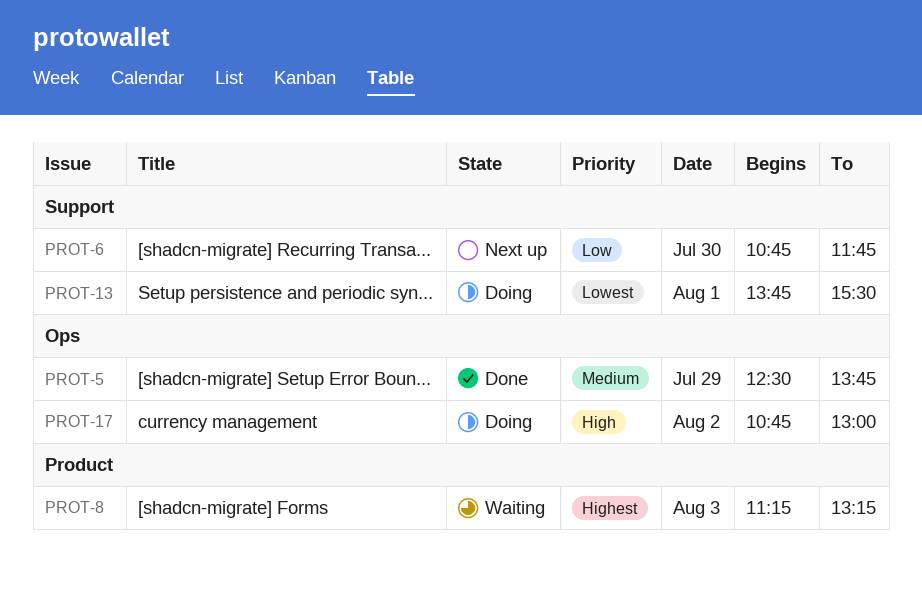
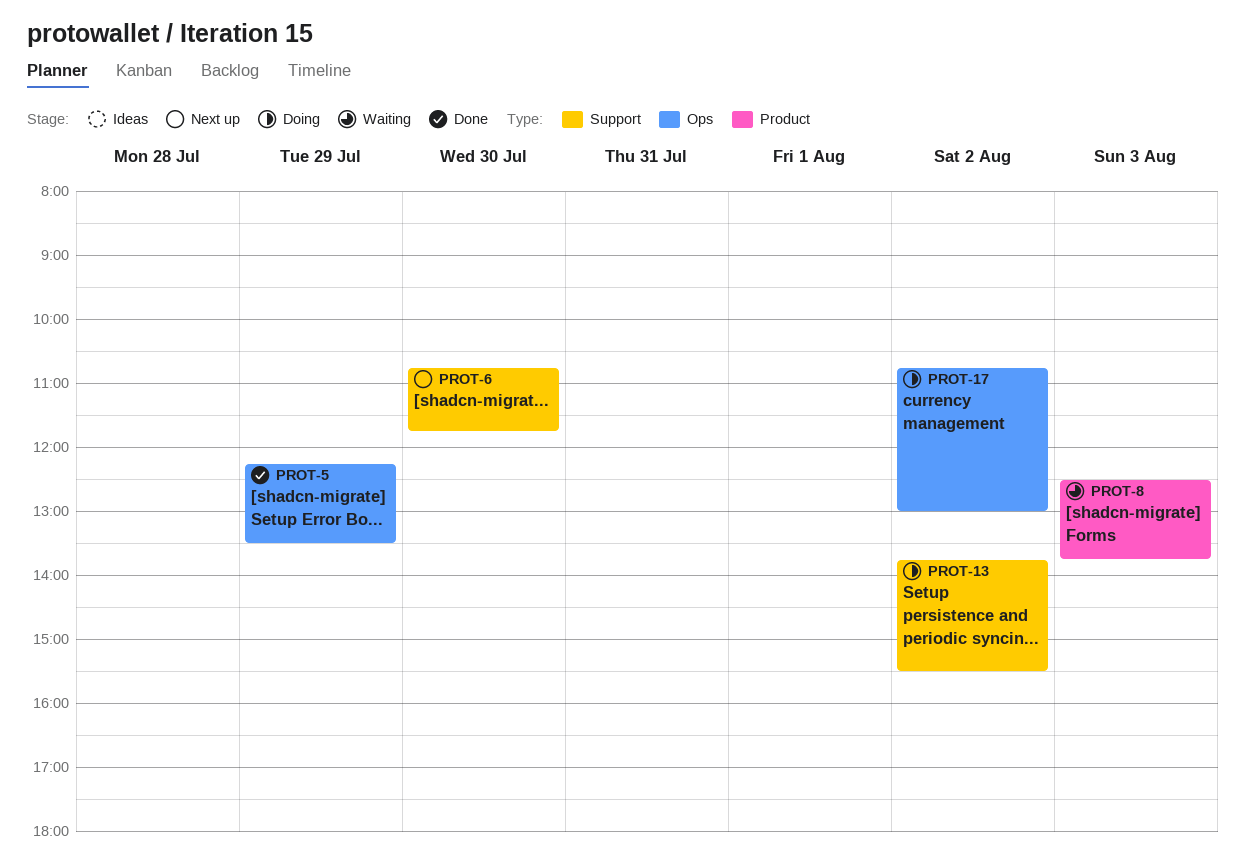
PROT-5, begins: 12:30 -> 12:15
PROT-5, ends: 13:45 -> 13:30
PROT-8, begins: 11:15 -> 12:30
PROT-8, ends: 13:15 -> 13:45
PROT-13, day: Aug 1 -> Aug 2

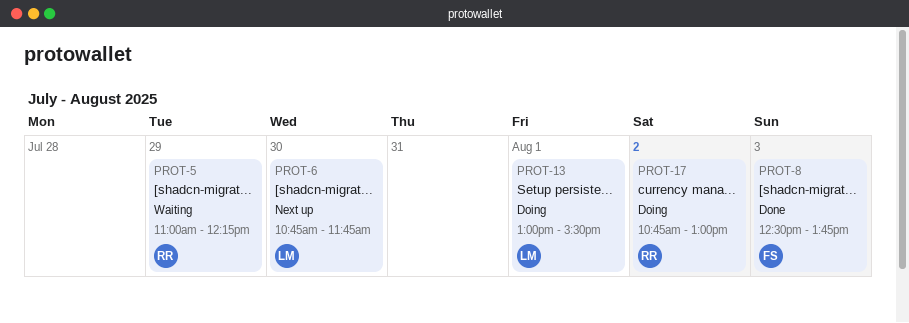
PROT-5, status: Done -> Waiting
PROT-5, begins: 12:15 -> 11:00
PROT-5, ends: 13:30 -> 12:15
PROT-8, status: Waiting -> Done
PROT-13, day: Aug 2 -> Aug 1
PROT-13, begins: 13:45 -> 13:00

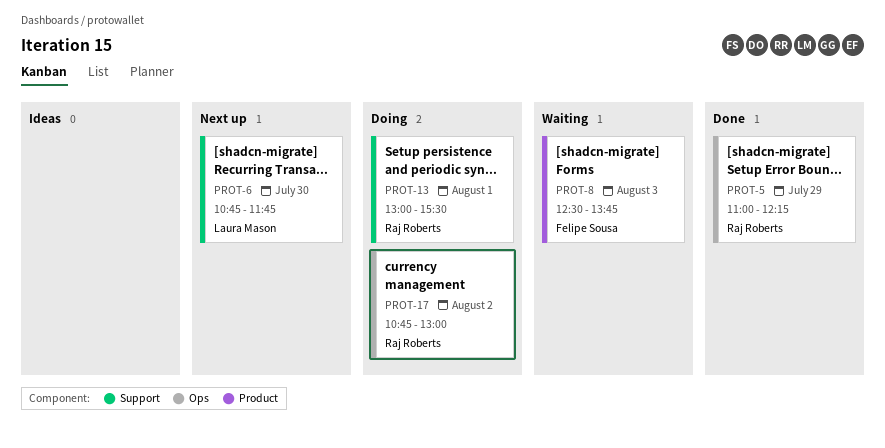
PROT-5, status: Waiting -> Done
PROT-8, status: Done -> Waiting
PROT-13, owner: Laura Mason -> Raj Roberts

